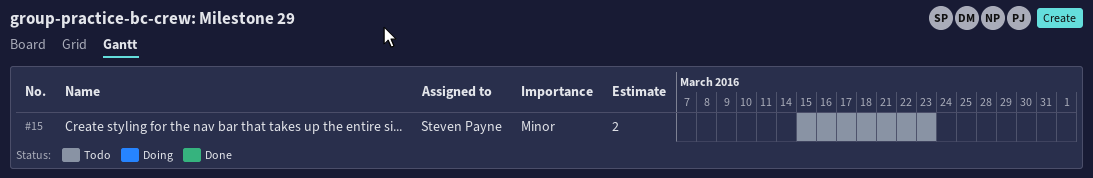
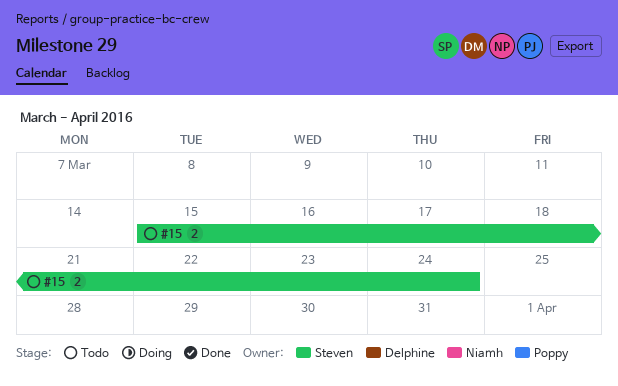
#15, due: Mar 23 -> Mar 24

